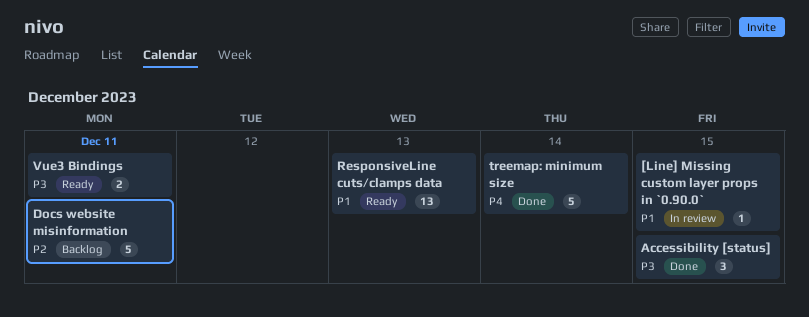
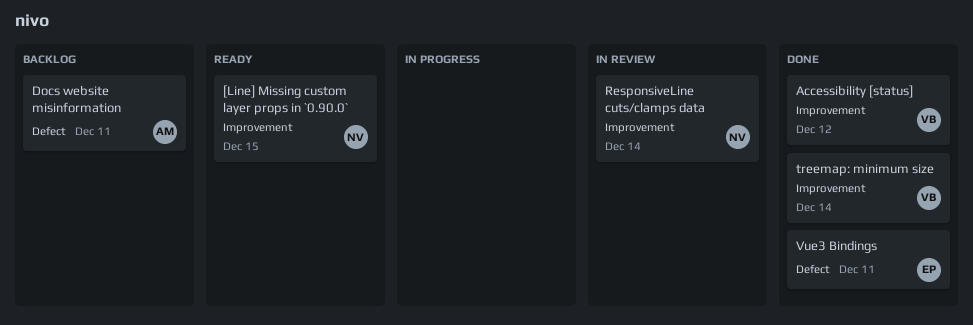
[Line] Missing custom layer props in `0.90.0`, status: In review -> Ready
Accessibility [status], due: Dec 15 -> Dec 12
ResponsiveLine cuts/clamps data, status: Ready -> In review
ResponsiveLine cuts/clamps data, due: Dec 13 -> Dec 14
Vue3 Bindings, status: Ready -> Done

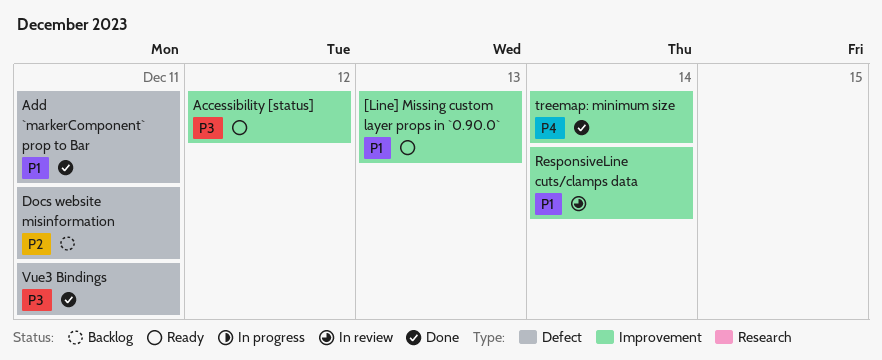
[Line] Missing custom layer props in `0.90.0`, due: Dec 15 -> Dec 13
Accessibility [status], status: Done -> Ready
Add `markerComponent` prop to Bar: none -> present

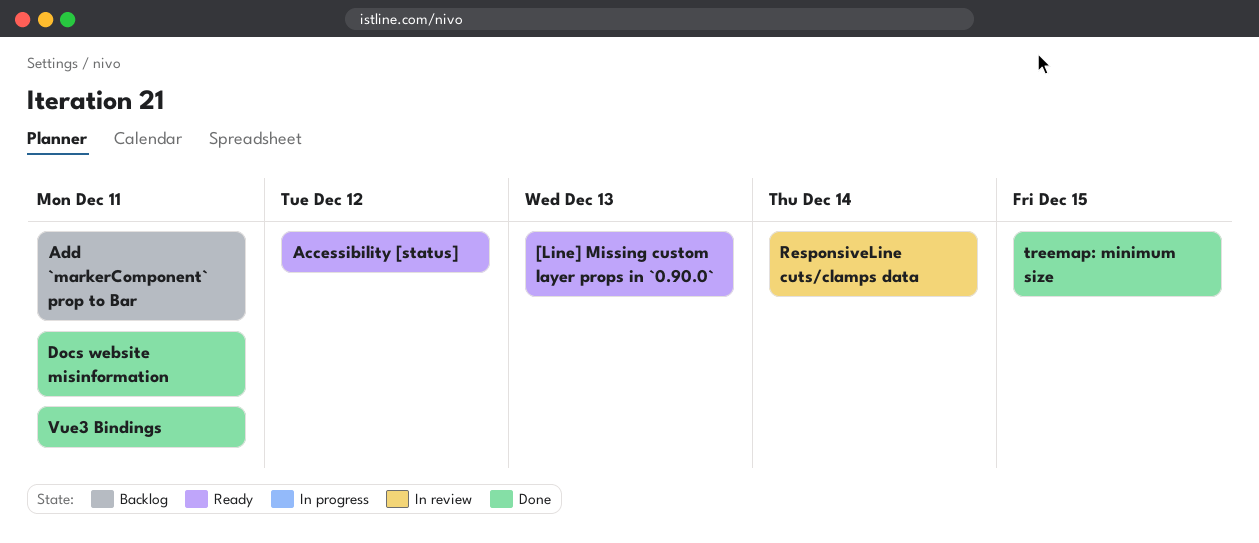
Add `markerComponent` prop to Bar, status: Done -> Backlog
Docs website misinformation, status: Backlog -> Done
treemap: minimum size, due: Dec 14 -> Dec 15

